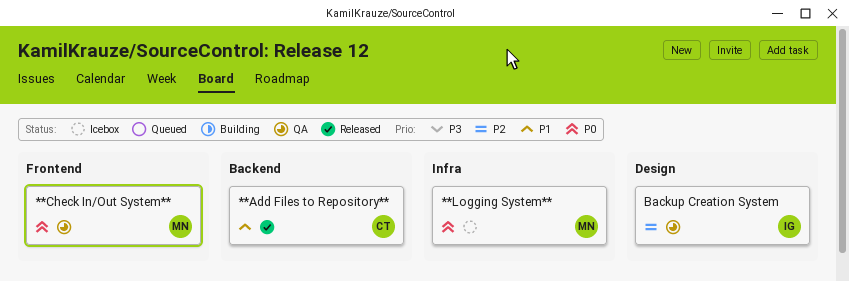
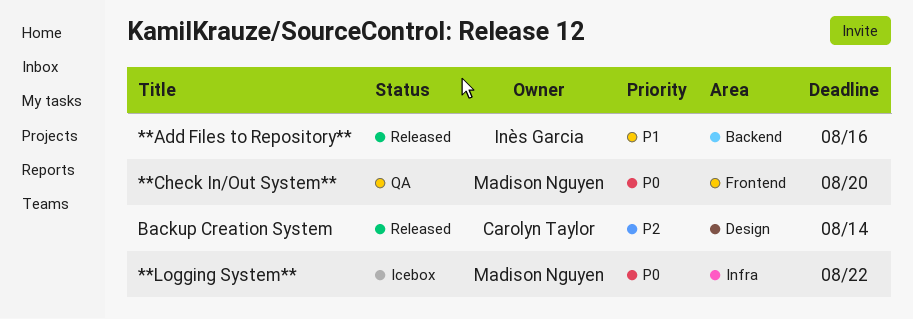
**Add Files to Repository**, owner: Carolyn Taylor -> Inès Garcia
Backup Creation System, status: QA -> Released
Backup Creation System, owner: Inès Garcia -> Carolyn Taylor

